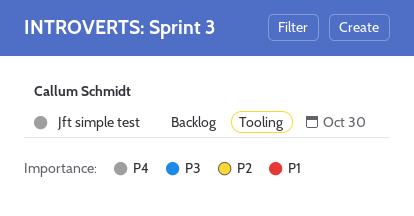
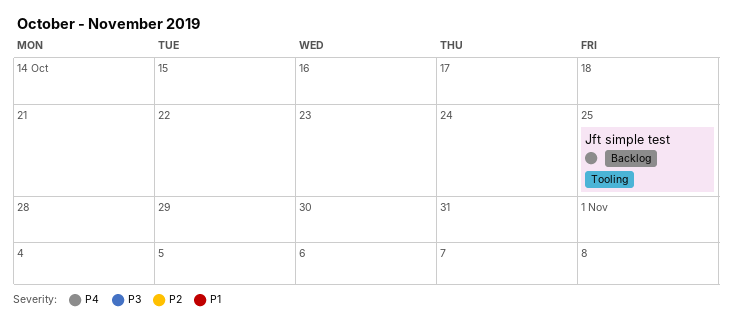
Jft simple test, due: Oct 30 -> Oct 25

